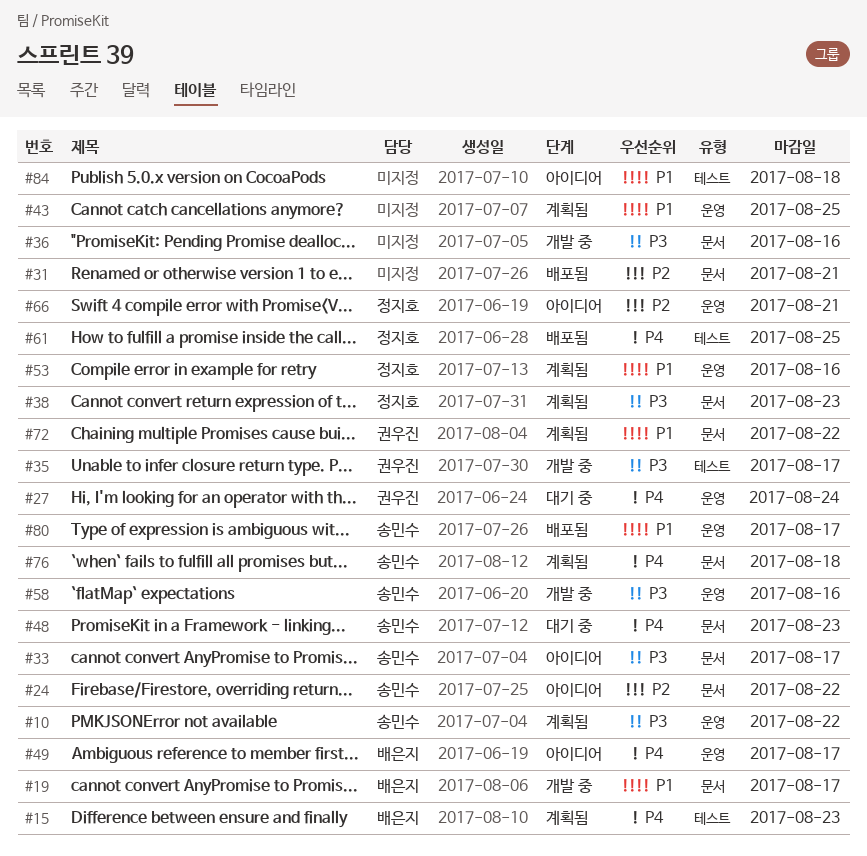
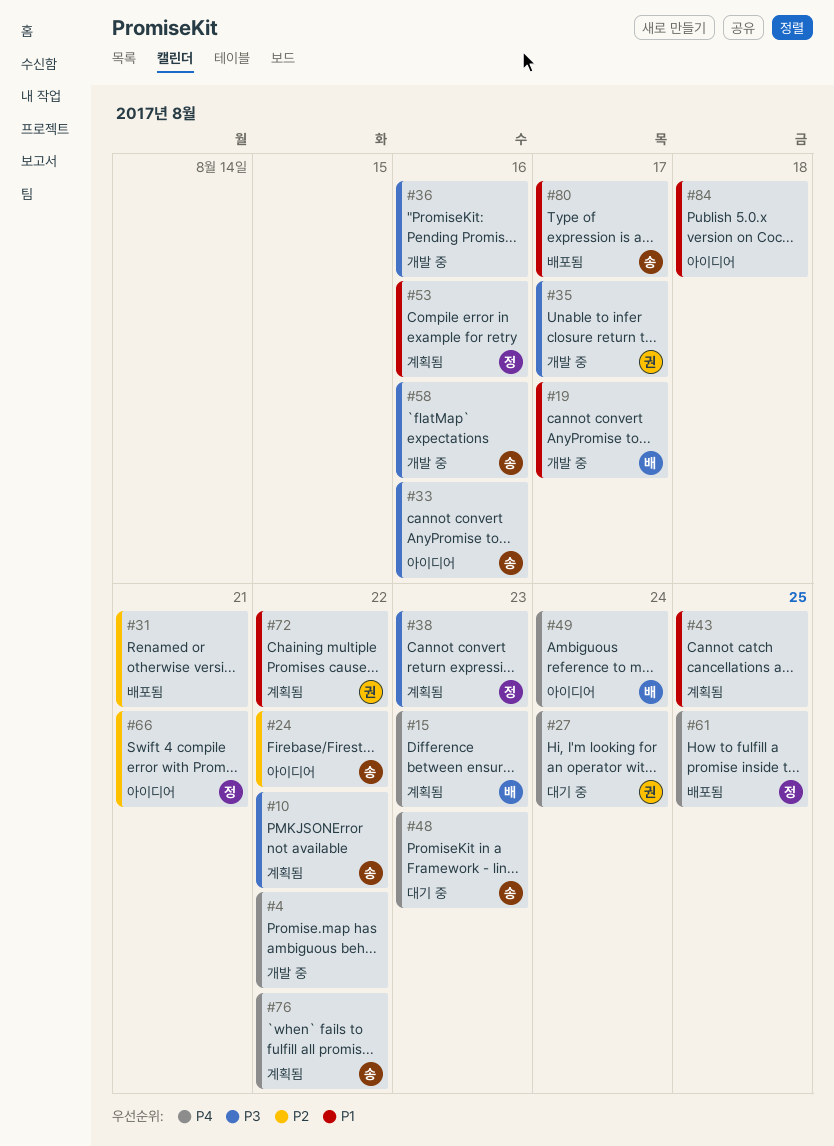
#4: none -> present
#33, due: Aug 17 -> Aug 16
#49, due: Aug 17 -> Aug 24
#76, due: Aug 18 -> Aug 22

